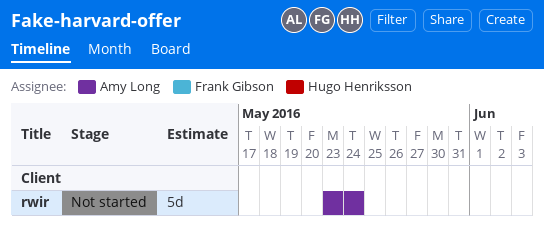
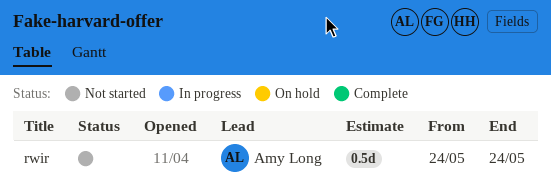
rwir, estimate: 5d -> 0.5d
rwir, start: May 23 -> May 24

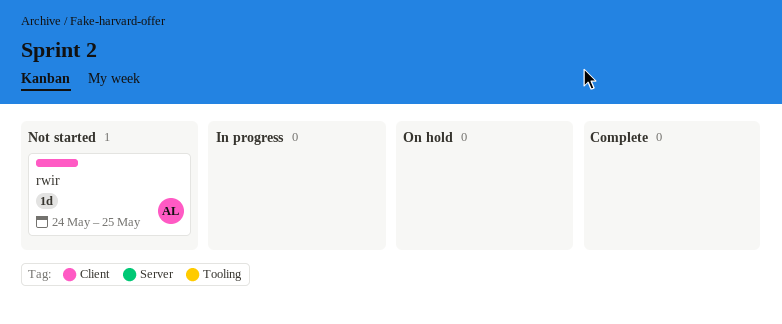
rwir, estimate: 0.5d -> 1d
rwir, due: May 24 -> May 25

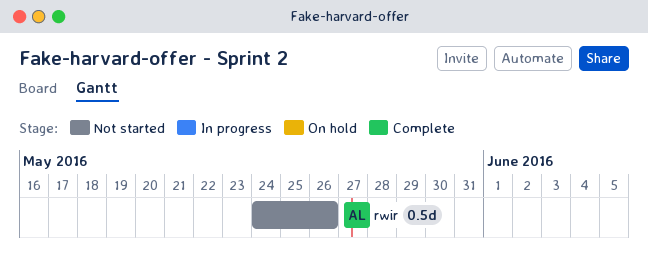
rwir, estimate: 1d -> 0.5d
rwir, due: May 25 -> May 26

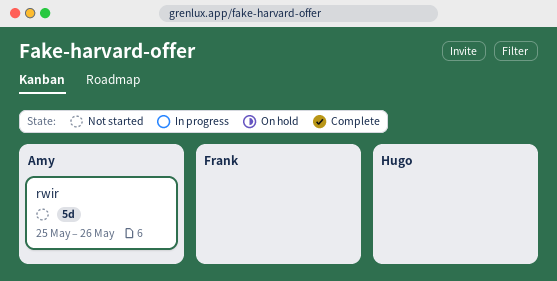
rwir, estimate: 0.5d -> 5d
rwir, start: May 24 -> May 25

